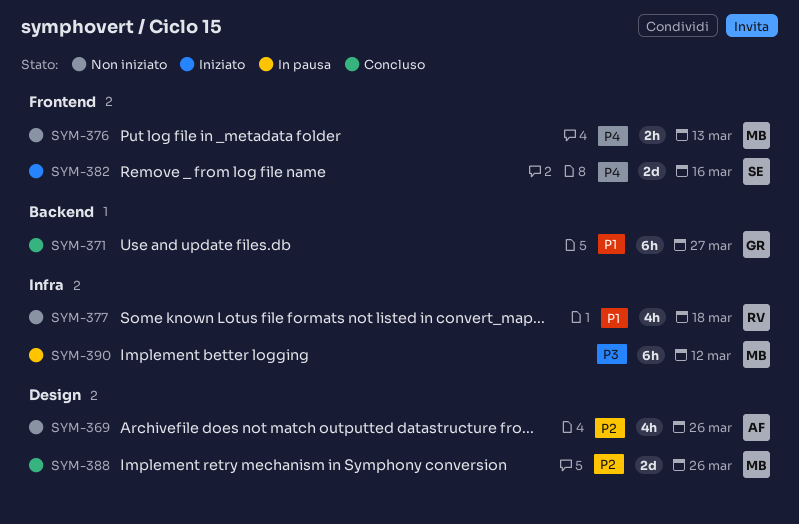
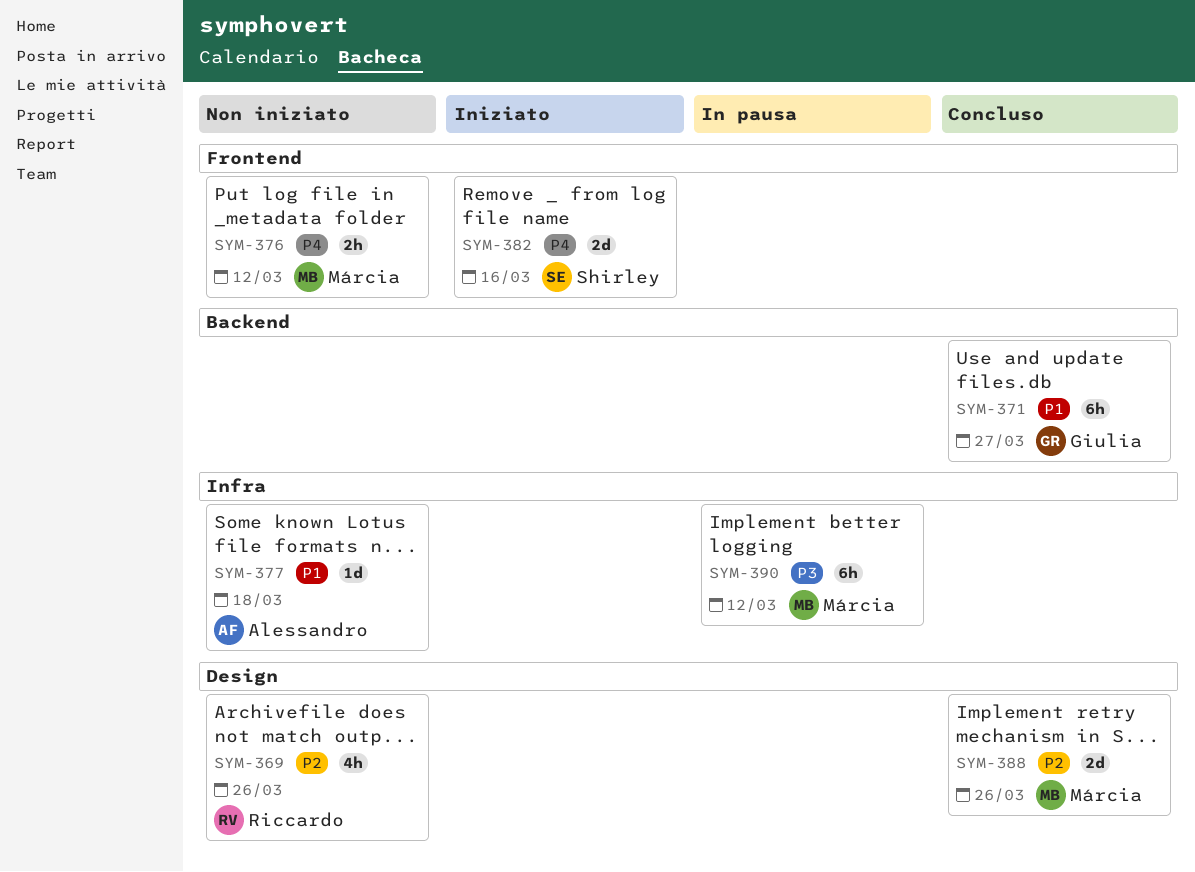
SYM-369, owner: Alessandro -> Riccardo
SYM-376, due: Mar 13 -> Mar 12
SYM-377, owner: Riccardo -> Alessandro
SYM-377, estimate: 4h -> 1d

